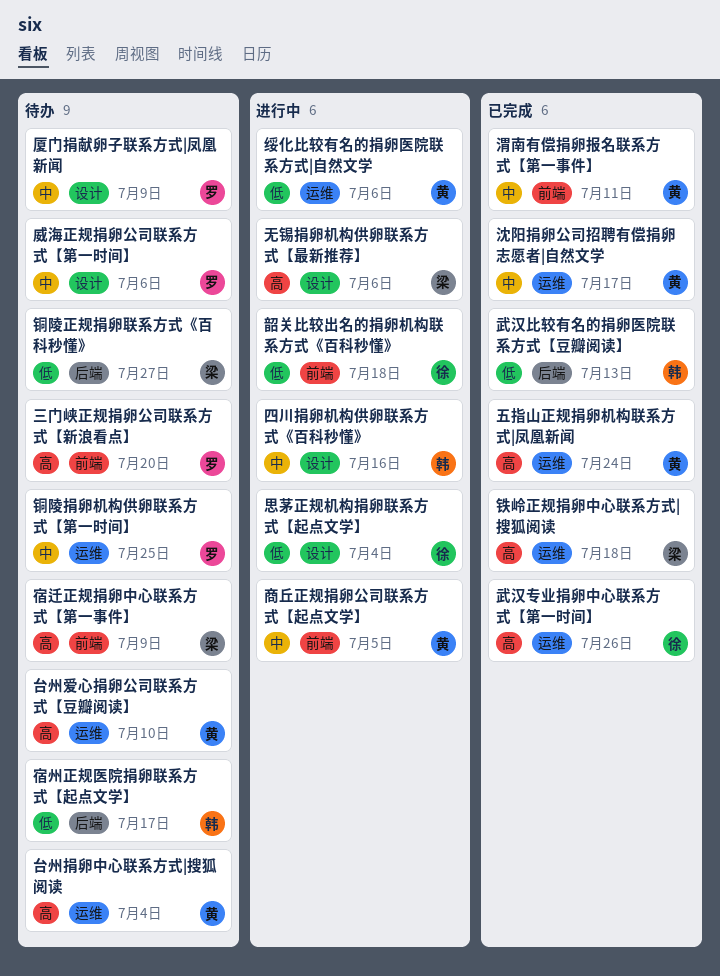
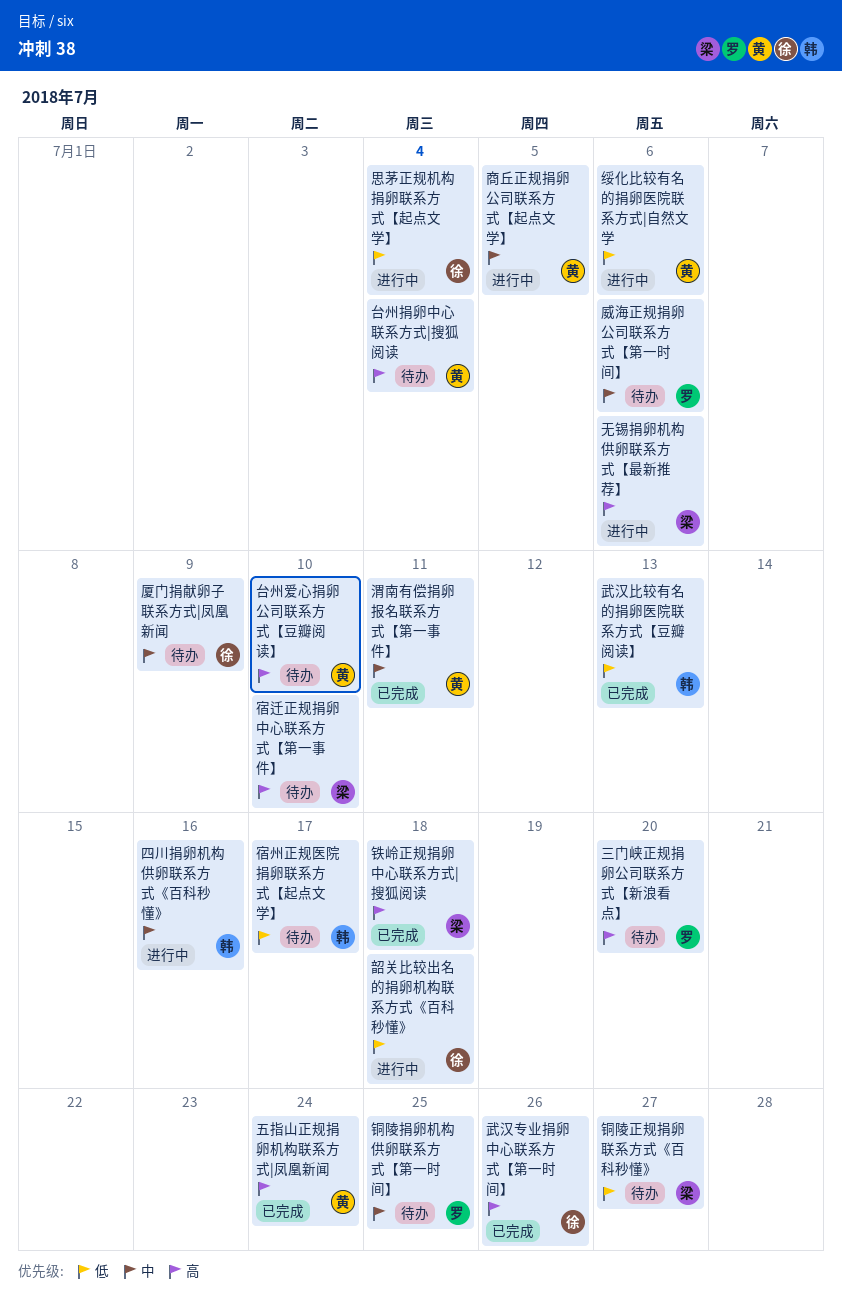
厦门捐献卵子联系方式|凤凰新闻, owner: 罗 -> 徐
宿迁正规捐卵中心联系方式【第一事件】, due: Jul 9 -> Jul 10
沈阳捐卵公司招聘有偿捐卵志愿者|自然文学: present -> none

